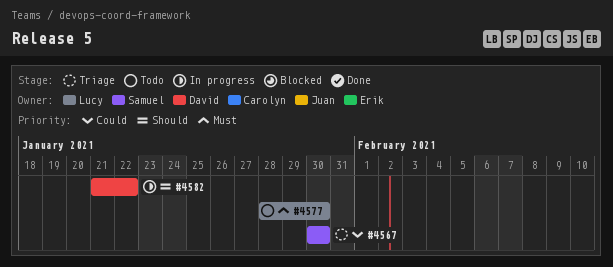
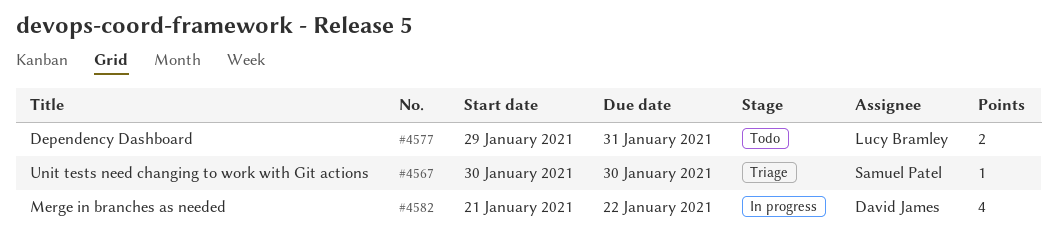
#4577, start: Jan 28 -> Jan 29
#4577, due: Jan 30 -> Jan 31

